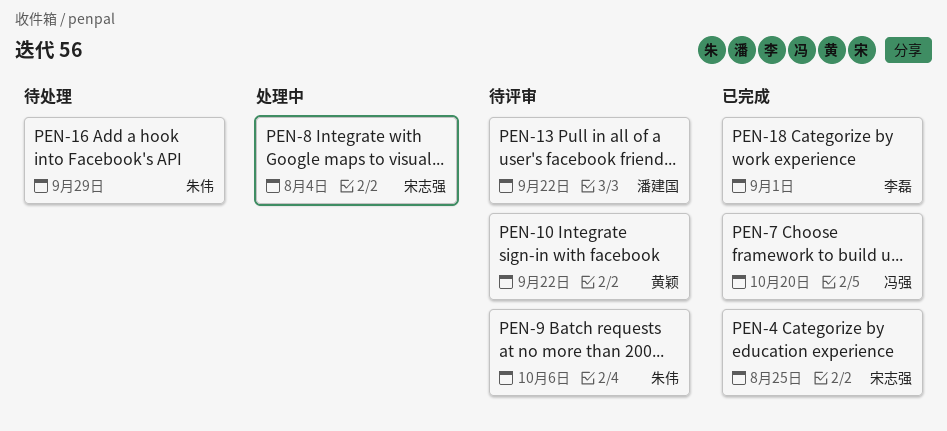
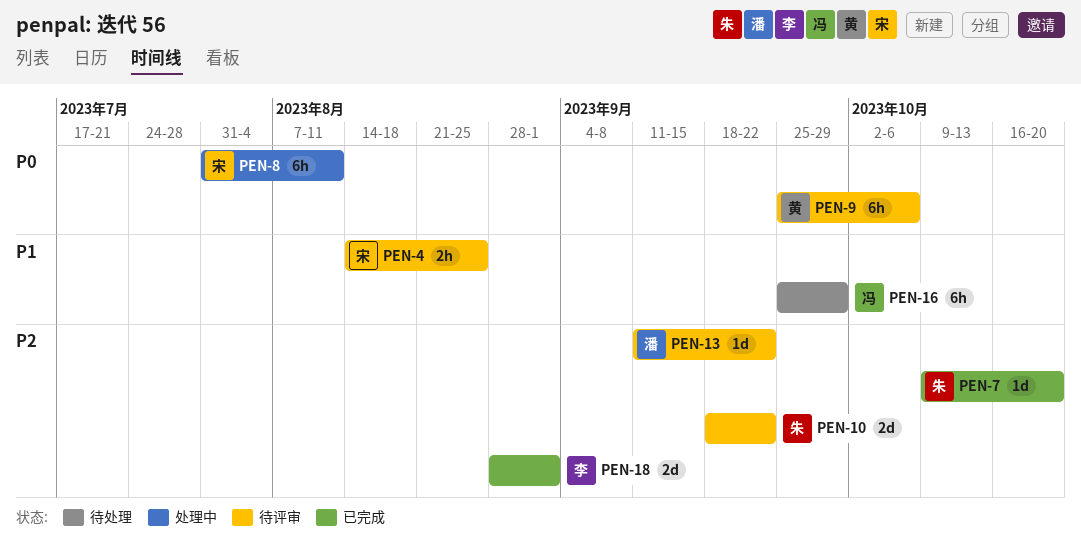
PEN-4, status: 已完成 -> 待评审
PEN-7, owner: 冯强 -> 朱伟
PEN-8, due: Aug 4 -> Aug 11
PEN-9, owner: 朱伟 -> 黄颖
PEN-10, owner: 黄颖 -> 朱伟
PEN-16, owner: 朱伟 -> 冯强

